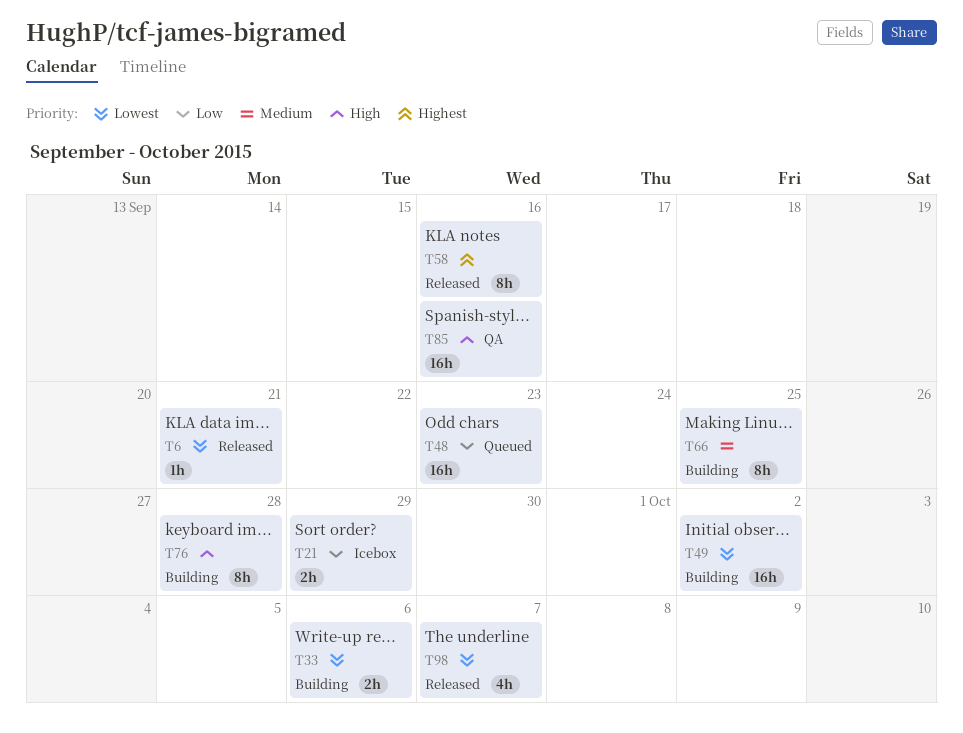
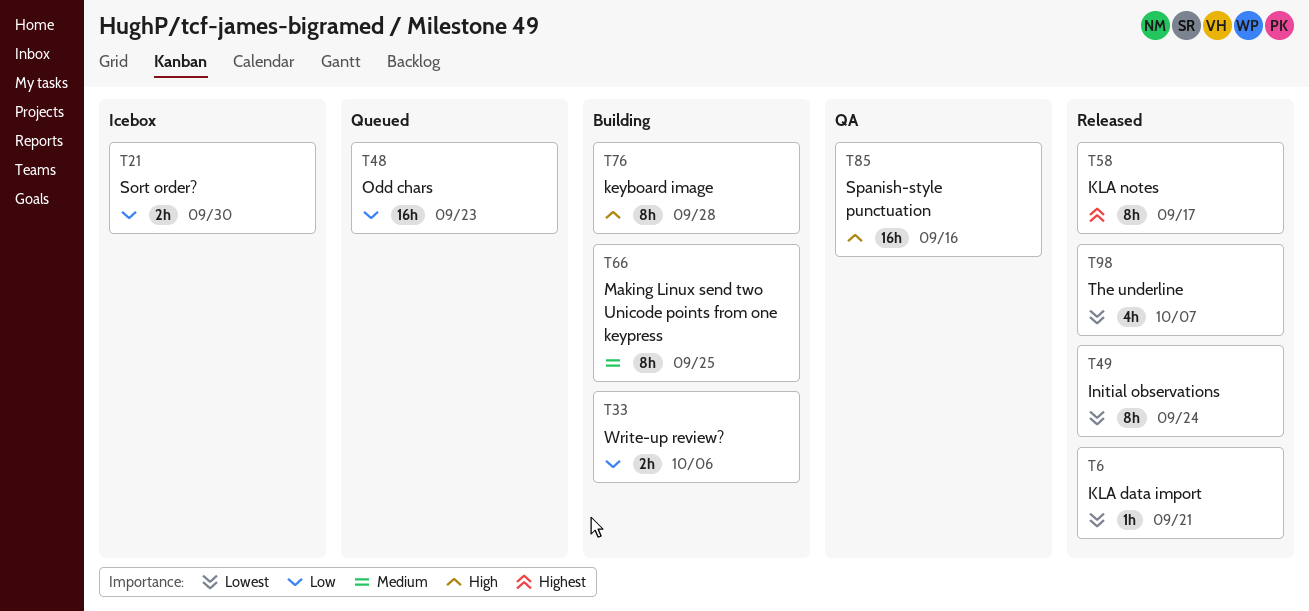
T21, due: Sep 29 -> Sep 30
T33, priority: Lowest -> Low
T49, status: Building -> Released
T49, estimate: 16h -> 8h
T49, due: Oct 2 -> Sep 24
T58, due: Sep 16 -> Sep 17

